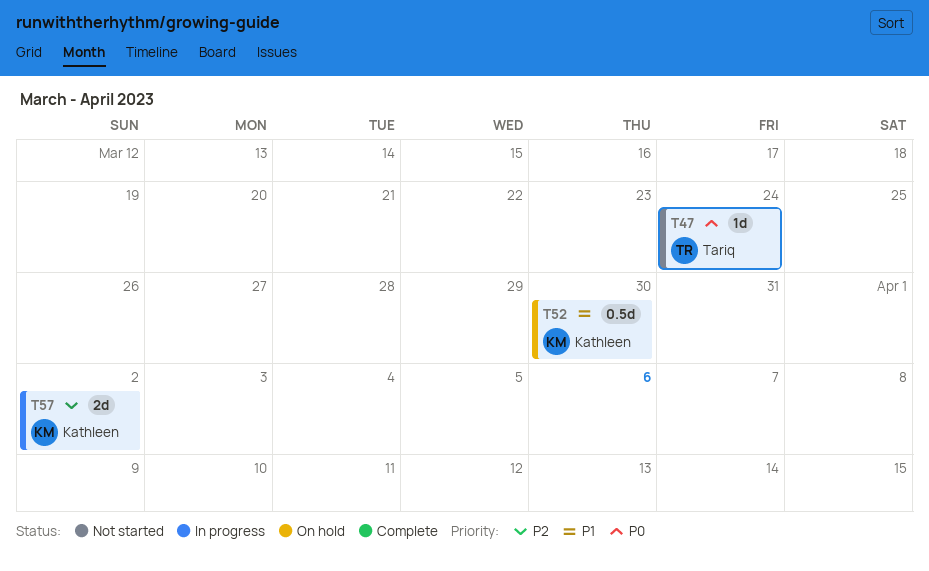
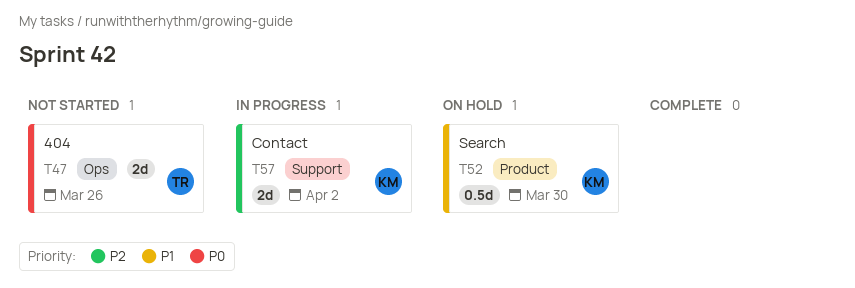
T47, estimate: 1d -> 2d
T47, due: Mar 24 -> Mar 26

